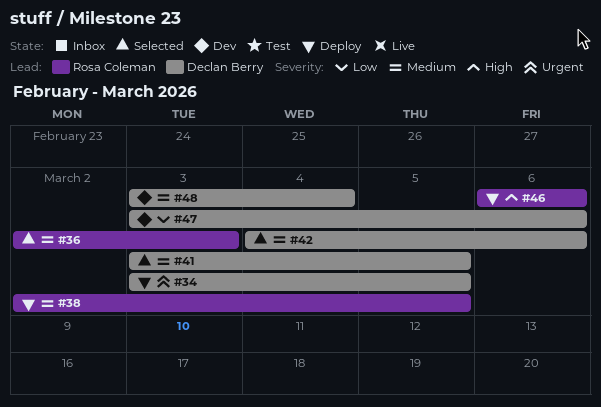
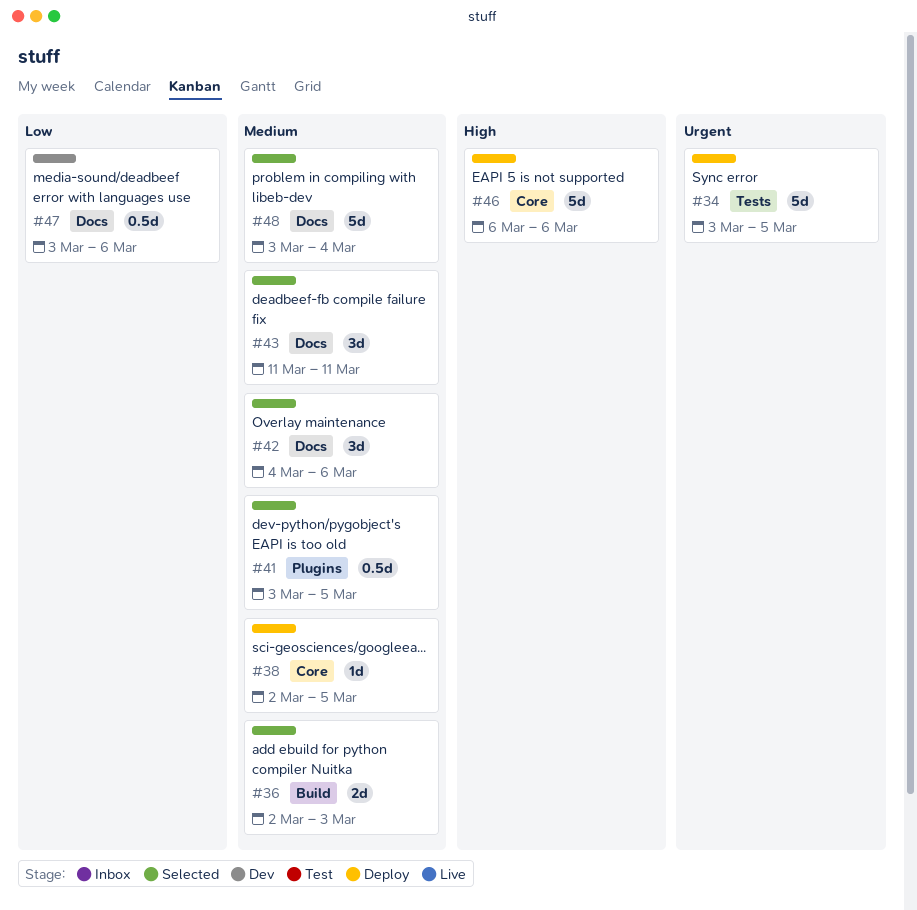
#43: none -> present
#48, status: Dev -> Selected

